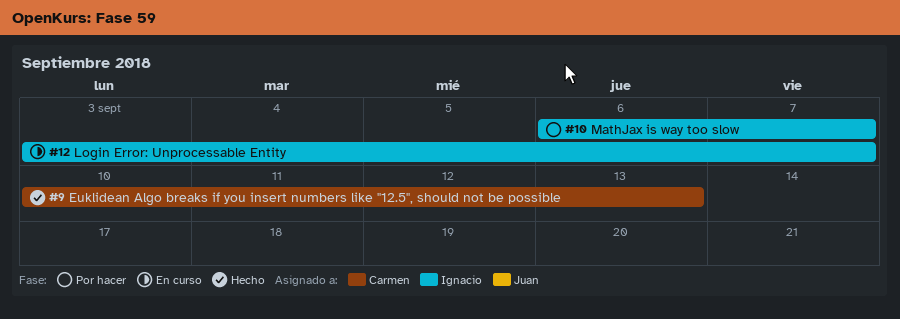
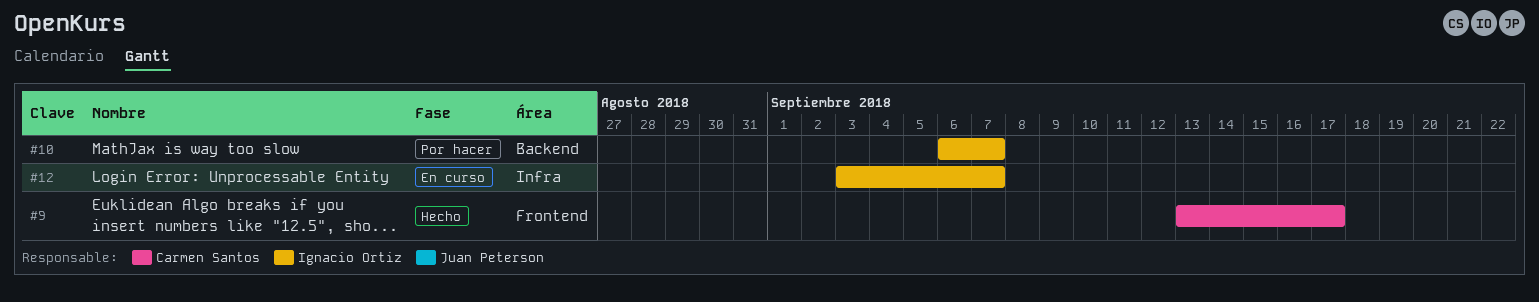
#9, start: Sep 10 -> Sep 13
#9, due: Sep 13 -> Sep 17

